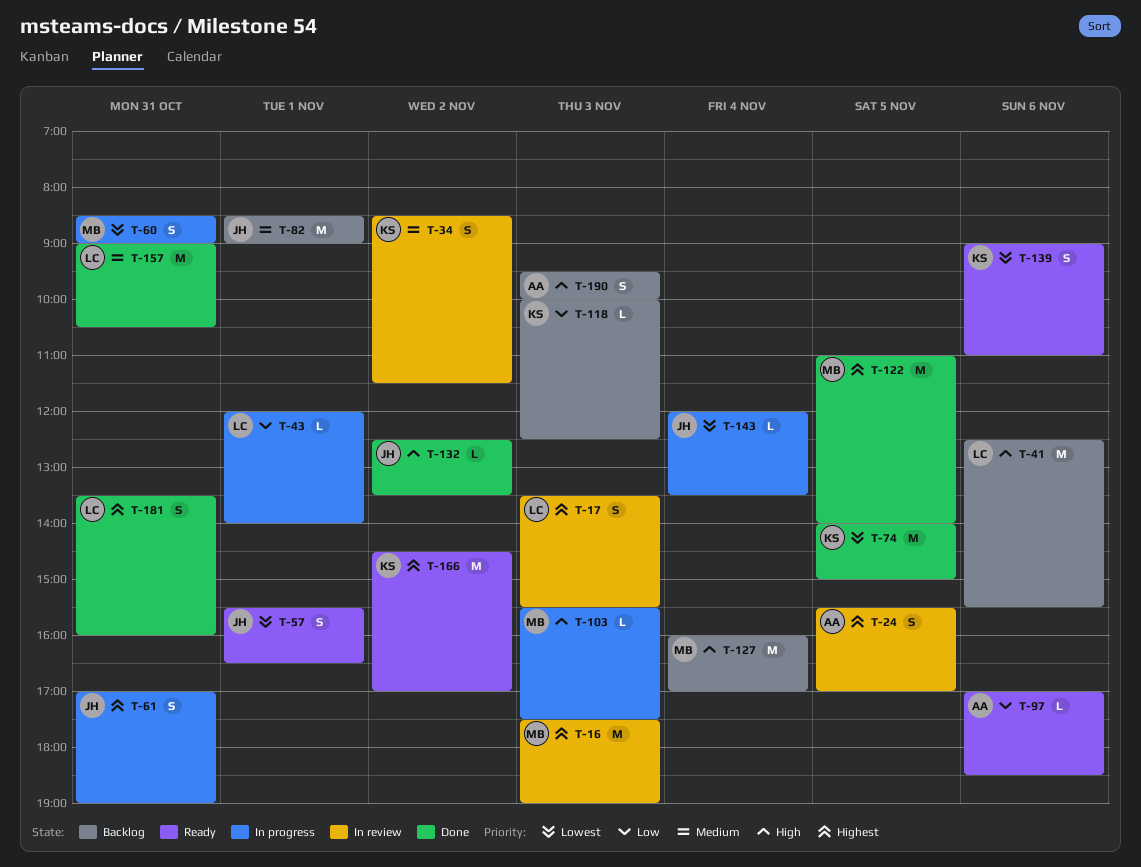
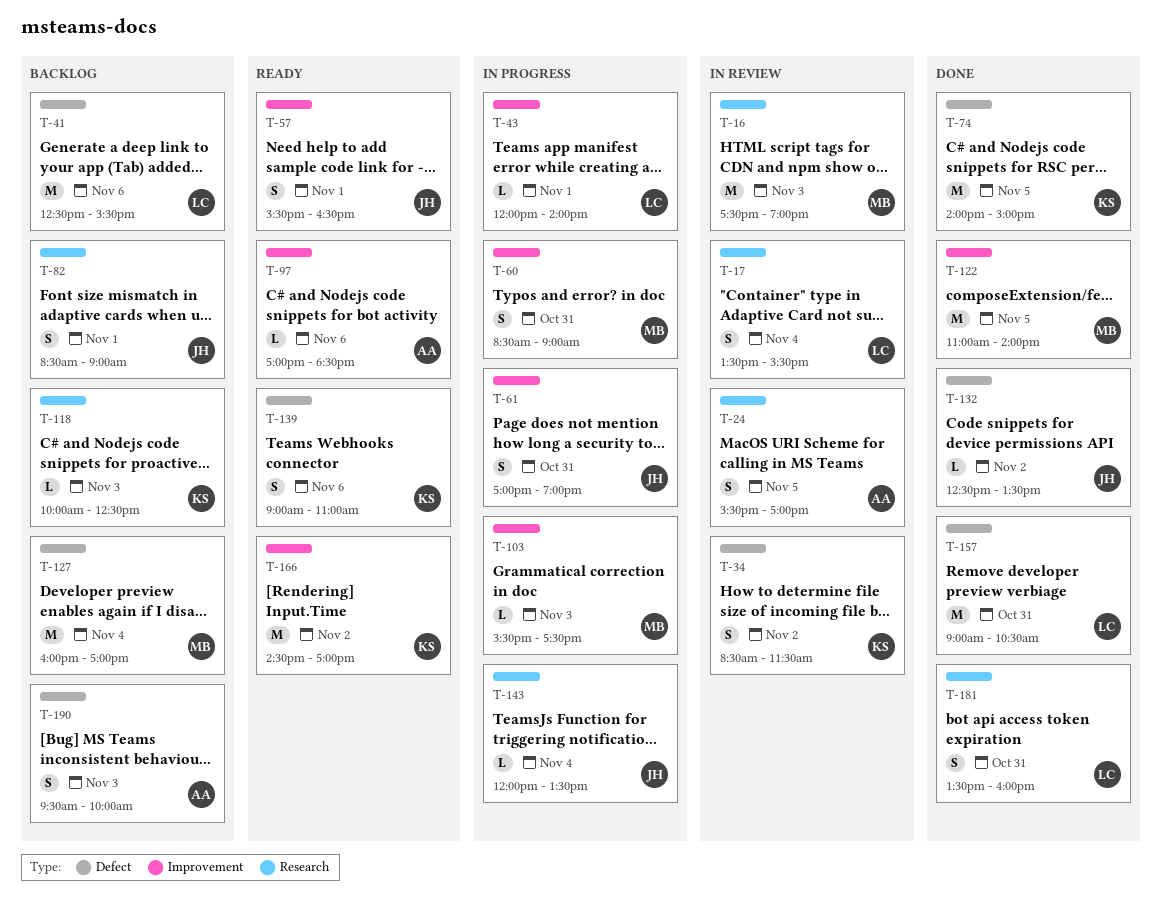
T-17, day: Nov 3 -> Nov 4
T-82, estimate: M -> S

